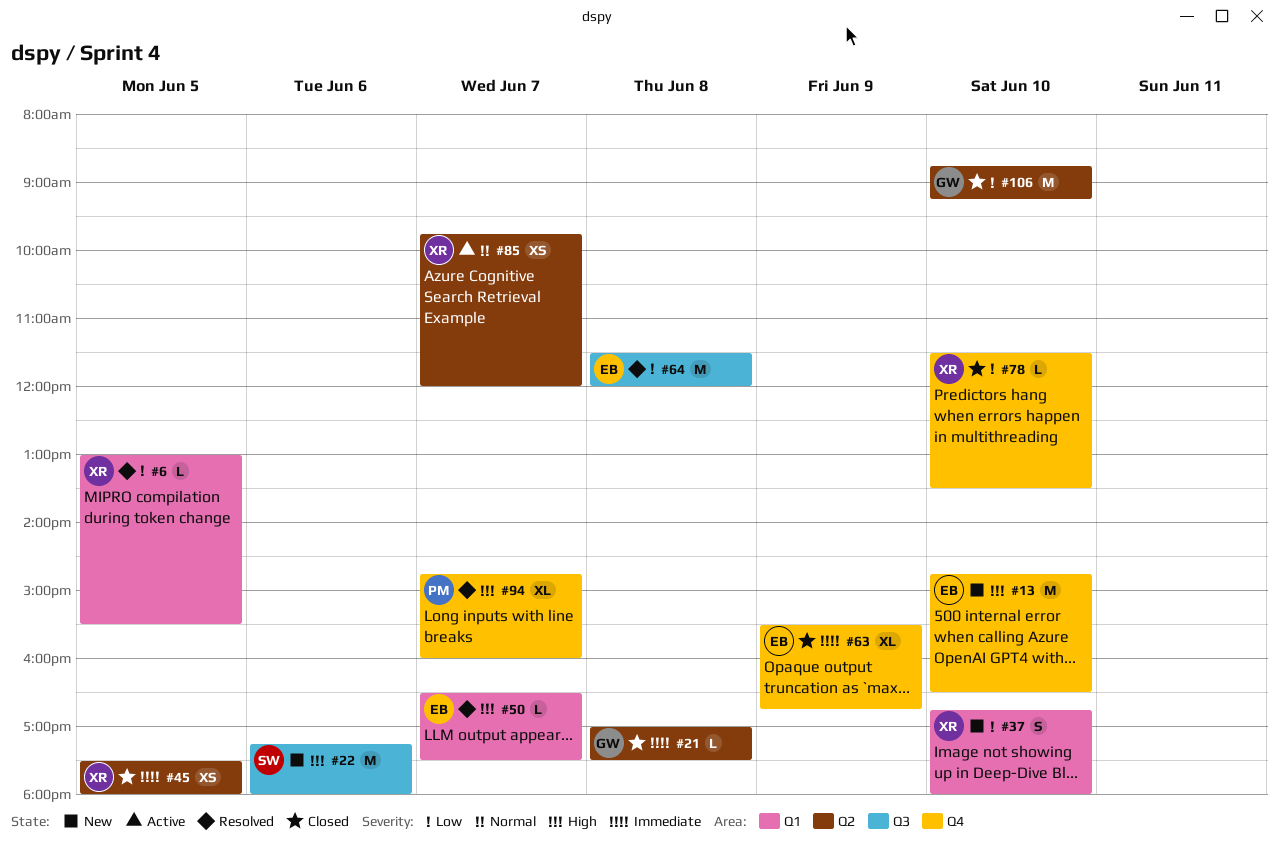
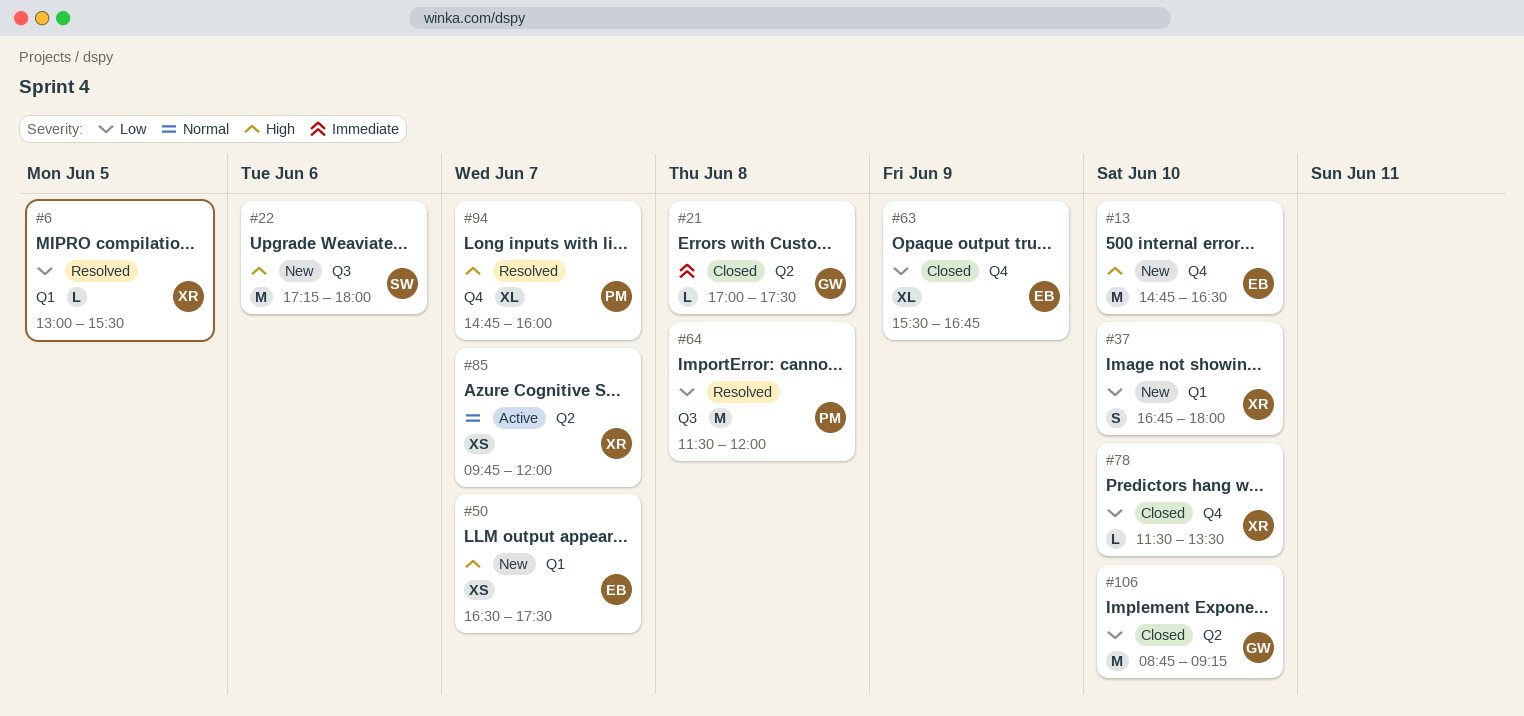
#45: present -> none
#50, status: Resolved -> New
#50, estimate: L -> XS
#63, priority: Immediate -> Low
#64, owner: EB -> PM

